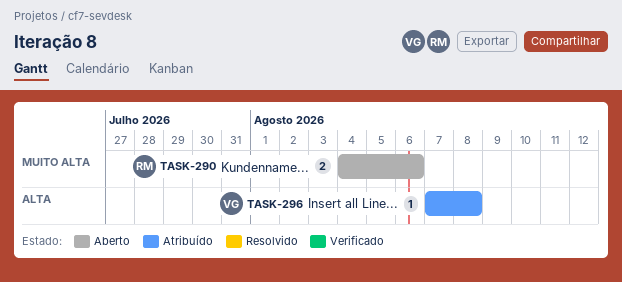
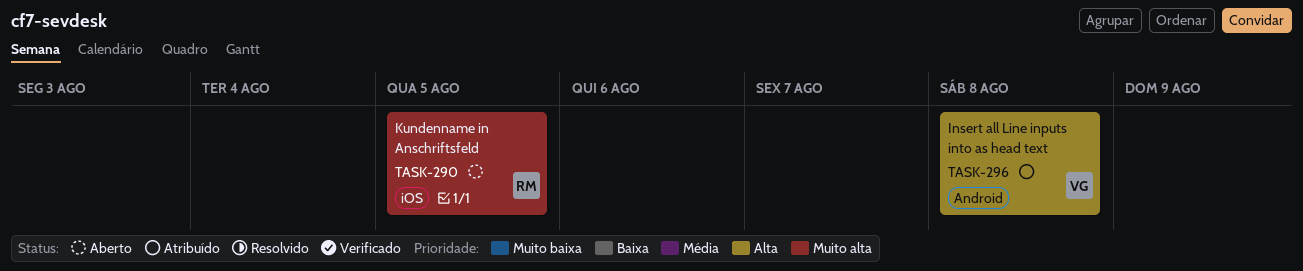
TASK-290, due: Aug 6 -> Aug 5

